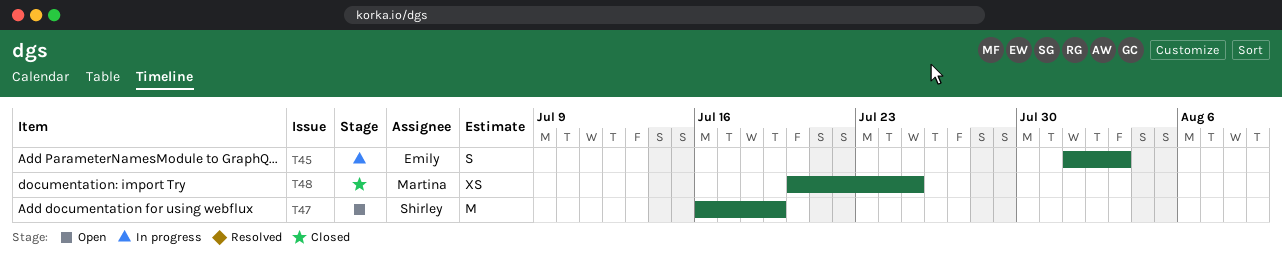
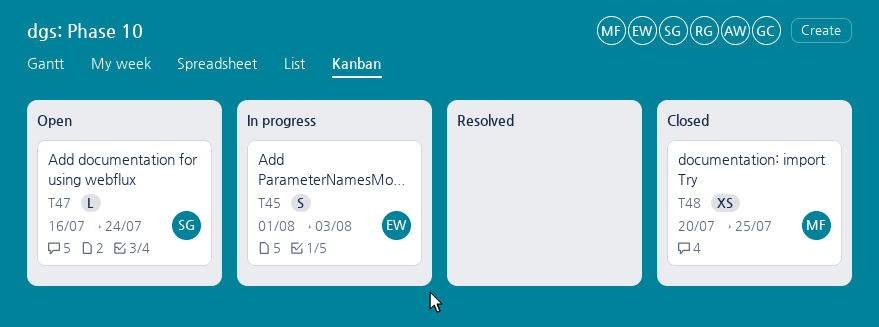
T47, estimate: M -> L
T47, due: Jul 19 -> Jul 24

